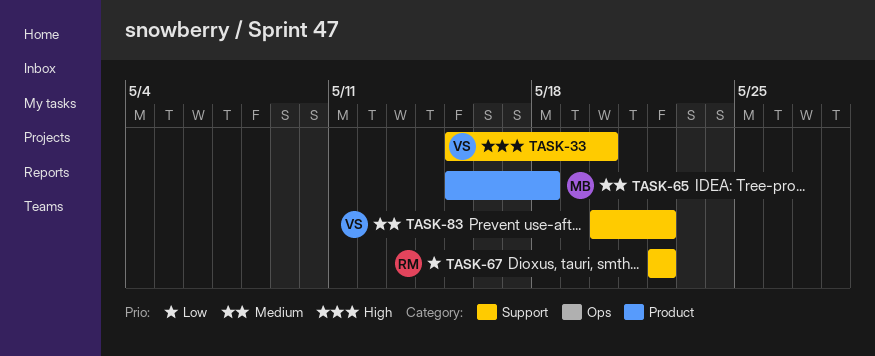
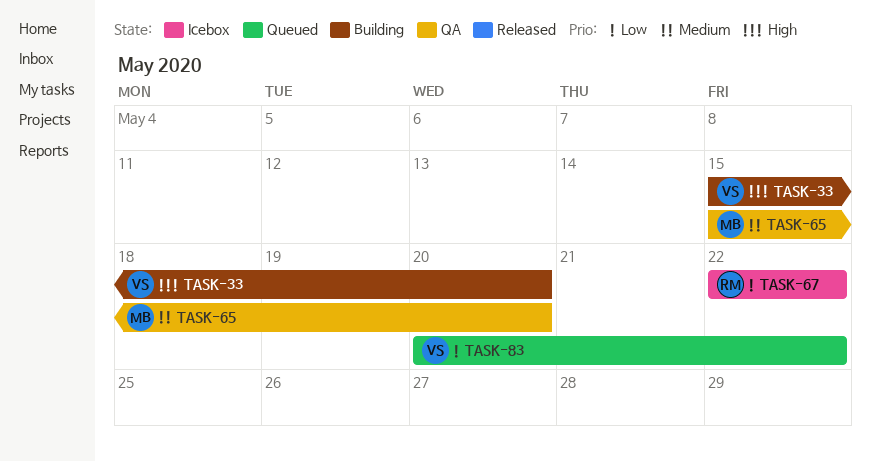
TASK-65, due: May 18 -> May 20
TASK-83, priority: Medium -> Low

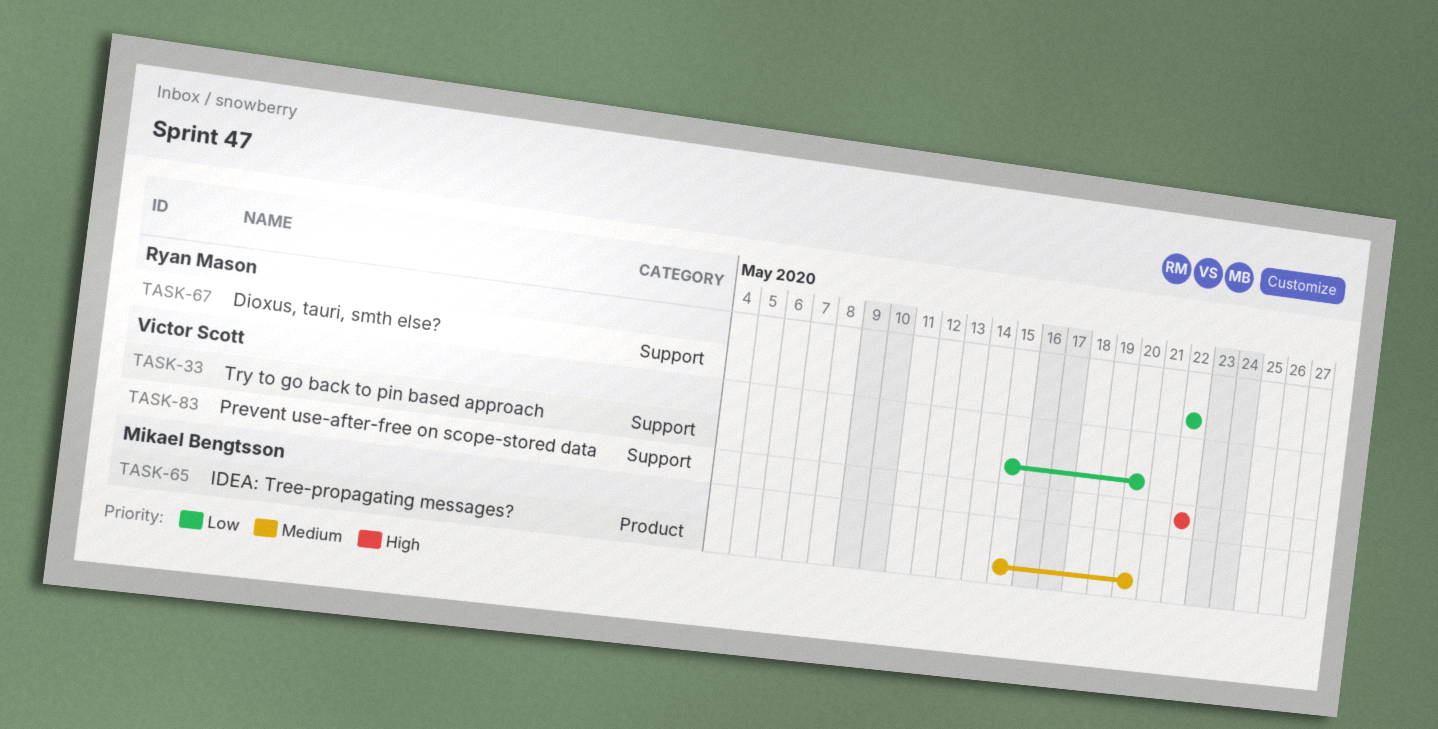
TASK-33, priority: High -> Low
TASK-83, priority: Low -> High
TASK-83, start: May 20 -> May 22

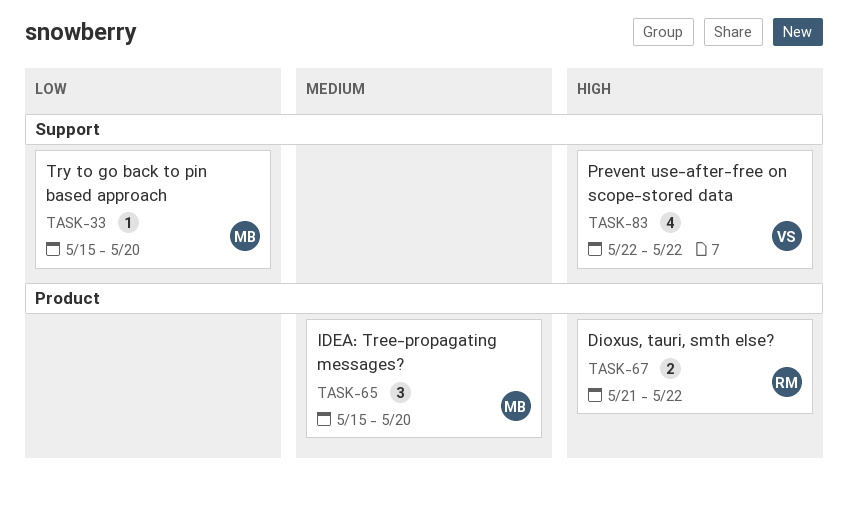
TASK-33, owner: Victor Scott -> Mikael Bengtsson
TASK-67, priority: Low -> High
TASK-67, label: Support -> Product
TASK-67, start: May 22 -> May 21

